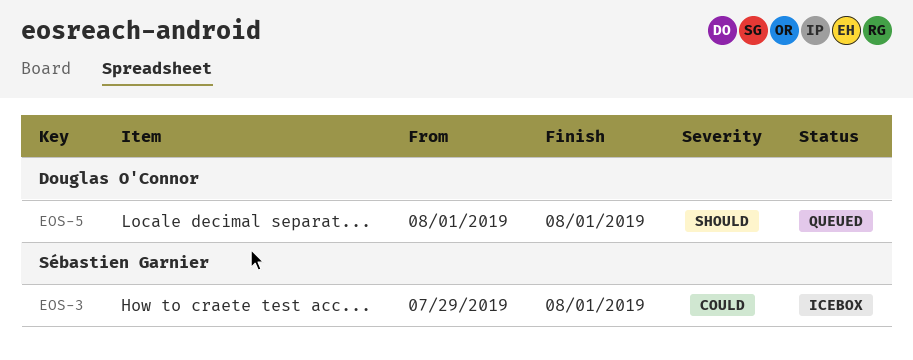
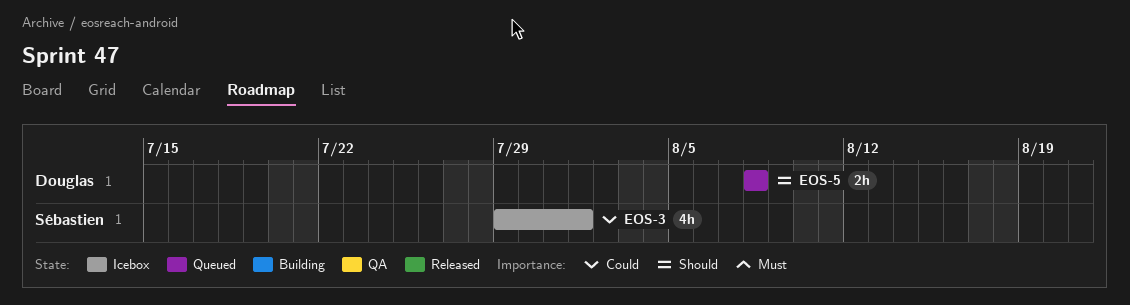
EOS-5, start: Aug 1 -> Aug 8
EOS-5, due: Aug 1 -> Aug 8

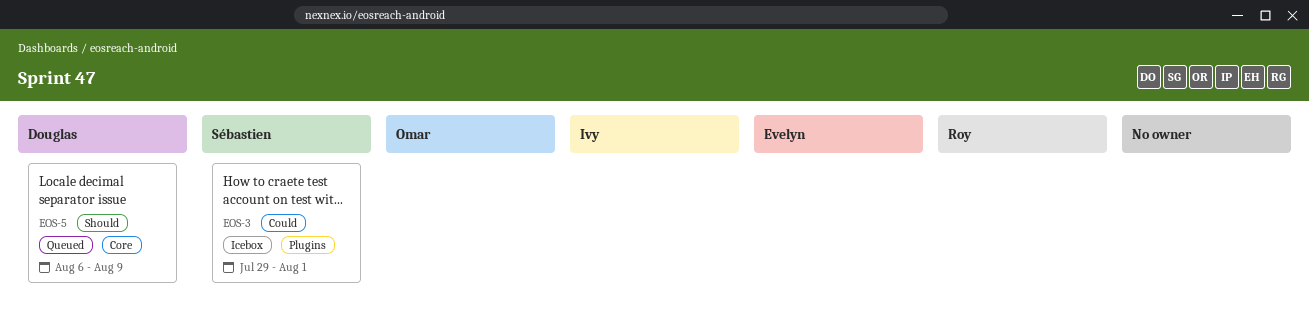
EOS-5, start: Aug 8 -> Aug 6
EOS-5, due: Aug 8 -> Aug 9

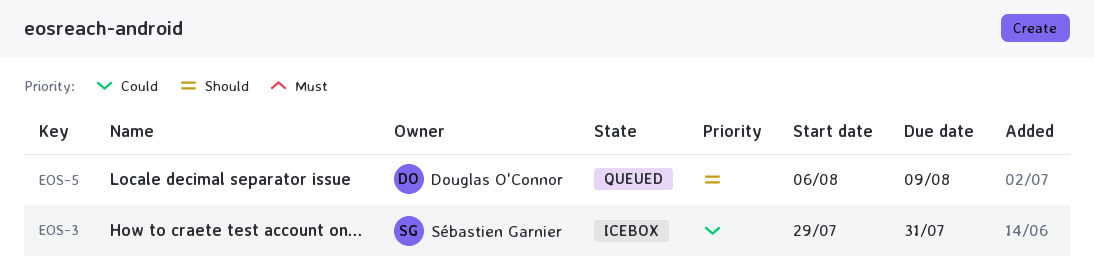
EOS-3, due: Aug 1 -> Jul 31

